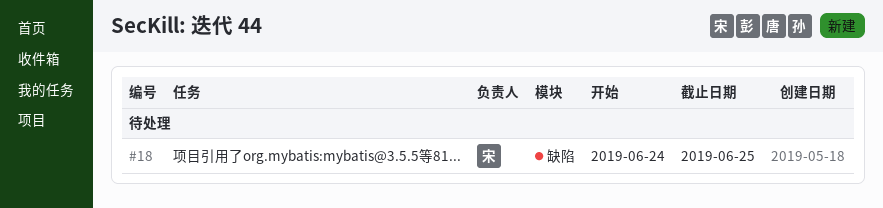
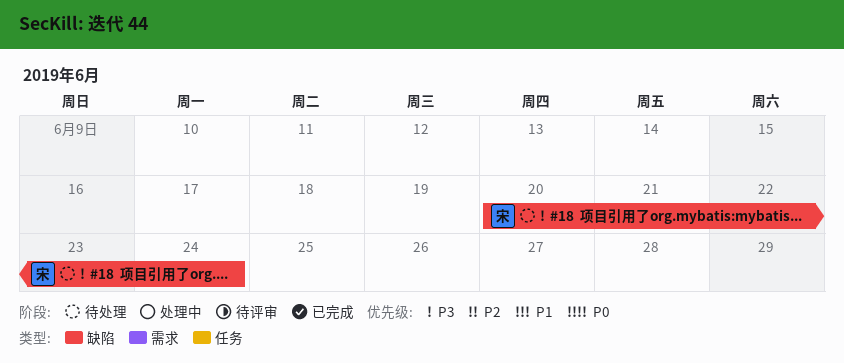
#18, start: Jun 24 -> Jun 20
#18, due: Jun 25 -> Jun 24

